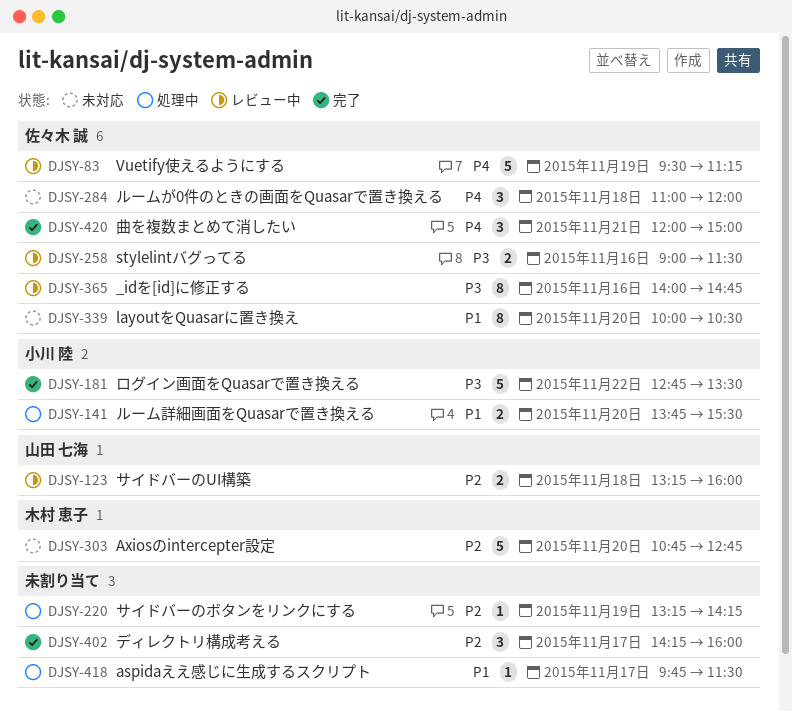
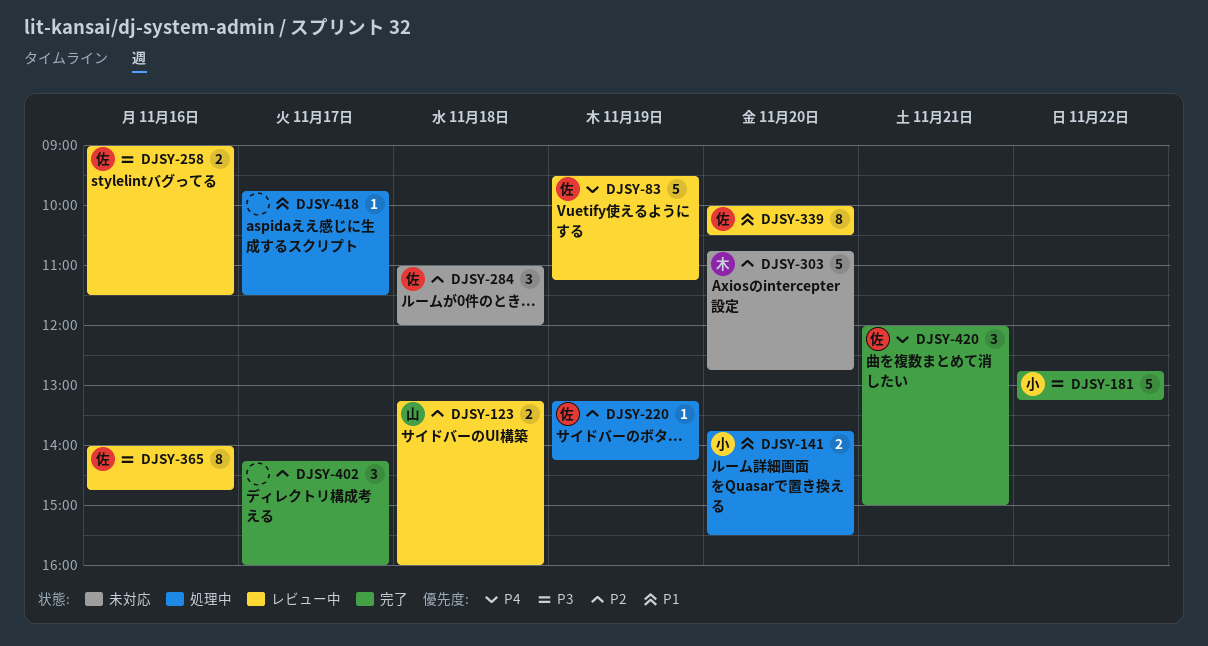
DJSY-181, ends: 13:30 -> 13:15
DJSY-220, owner: none -> 佐々木 誠
DJSY-284, priority: P4 -> P2
DJSY-339, status: 未対応 -> レビュー中

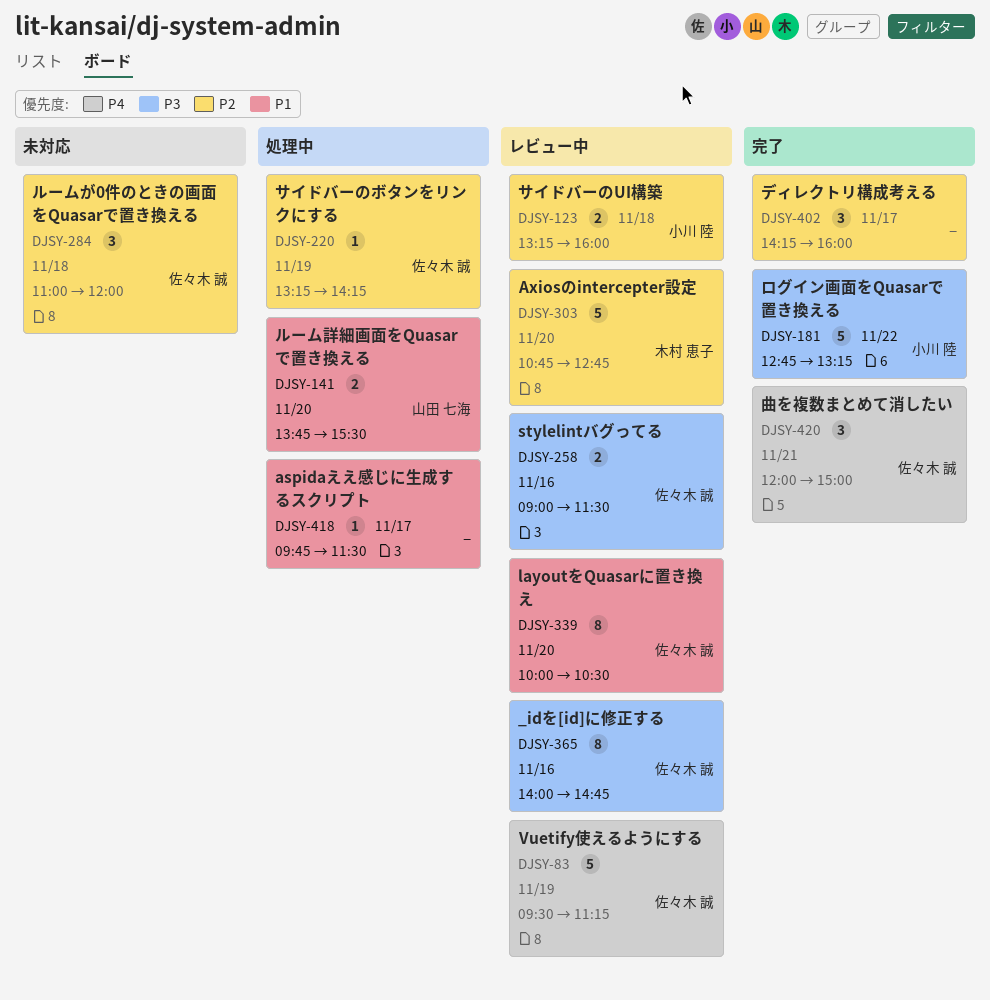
DJSY-123, owner: 山田 七海 -> 小川 陸
DJSY-141, owner: 小川 陸 -> 山田 七海
DJSY-303, status: 未対応 -> レビュー中

